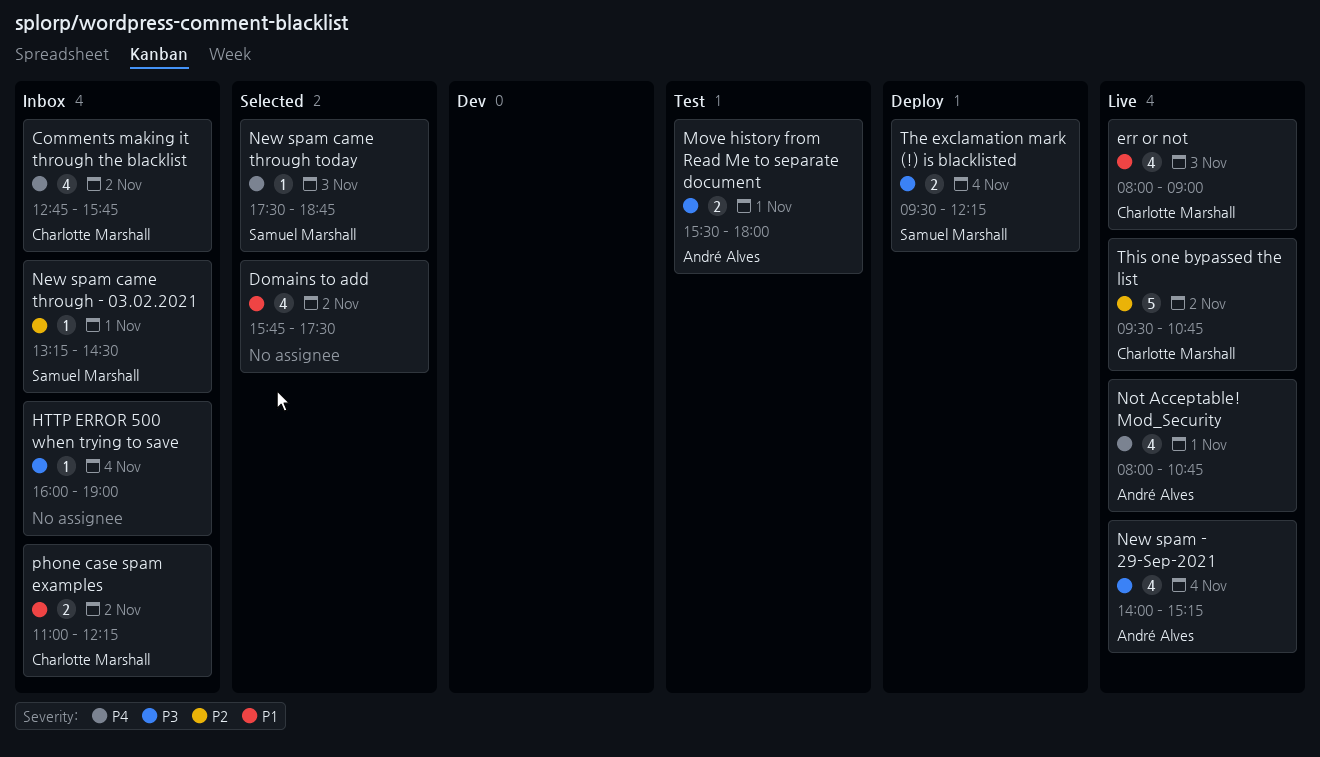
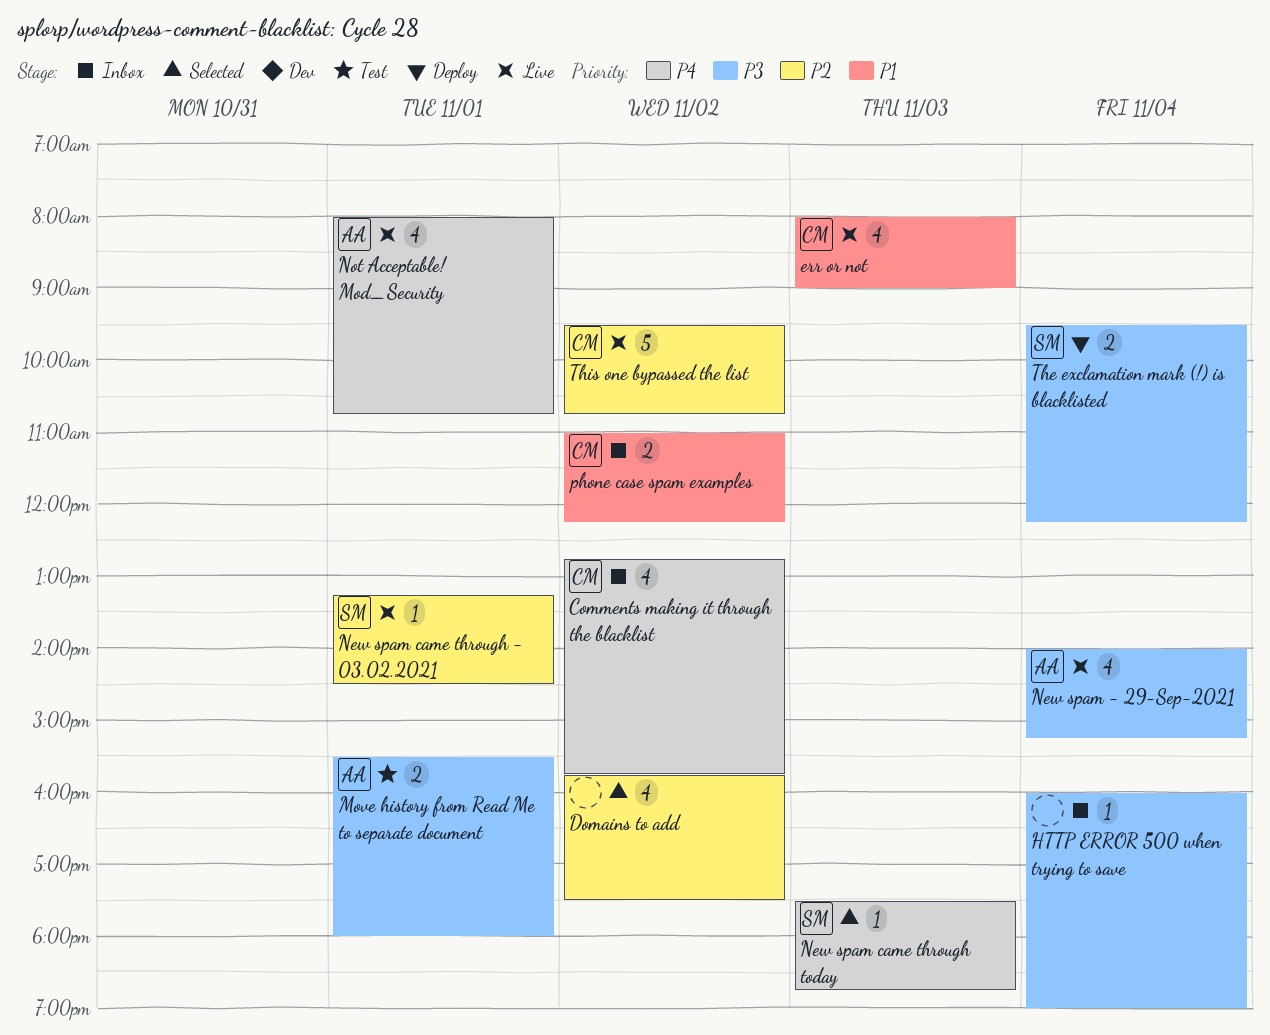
Domains to add, priority: P1 -> P2
New spam came through - 03.02.2021, status: Inbox -> Live

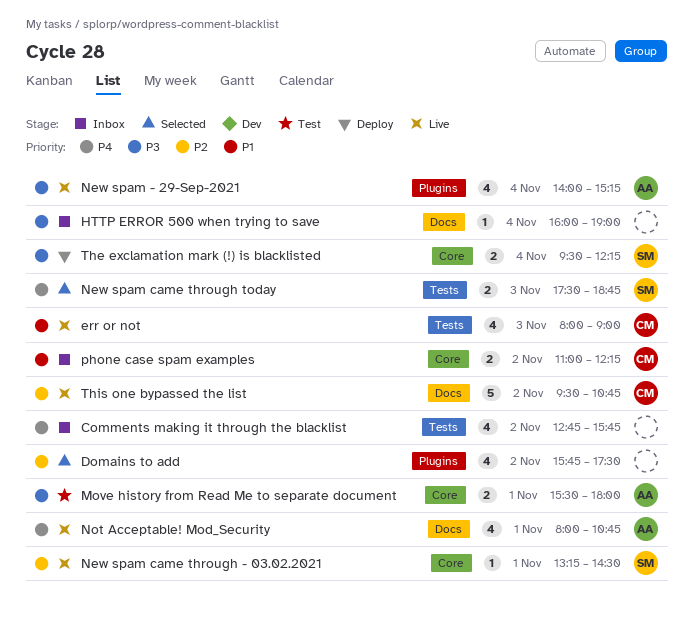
Comments making it through the blacklist, owner: CM -> none
New spam came through today, estimate: 1 -> 2

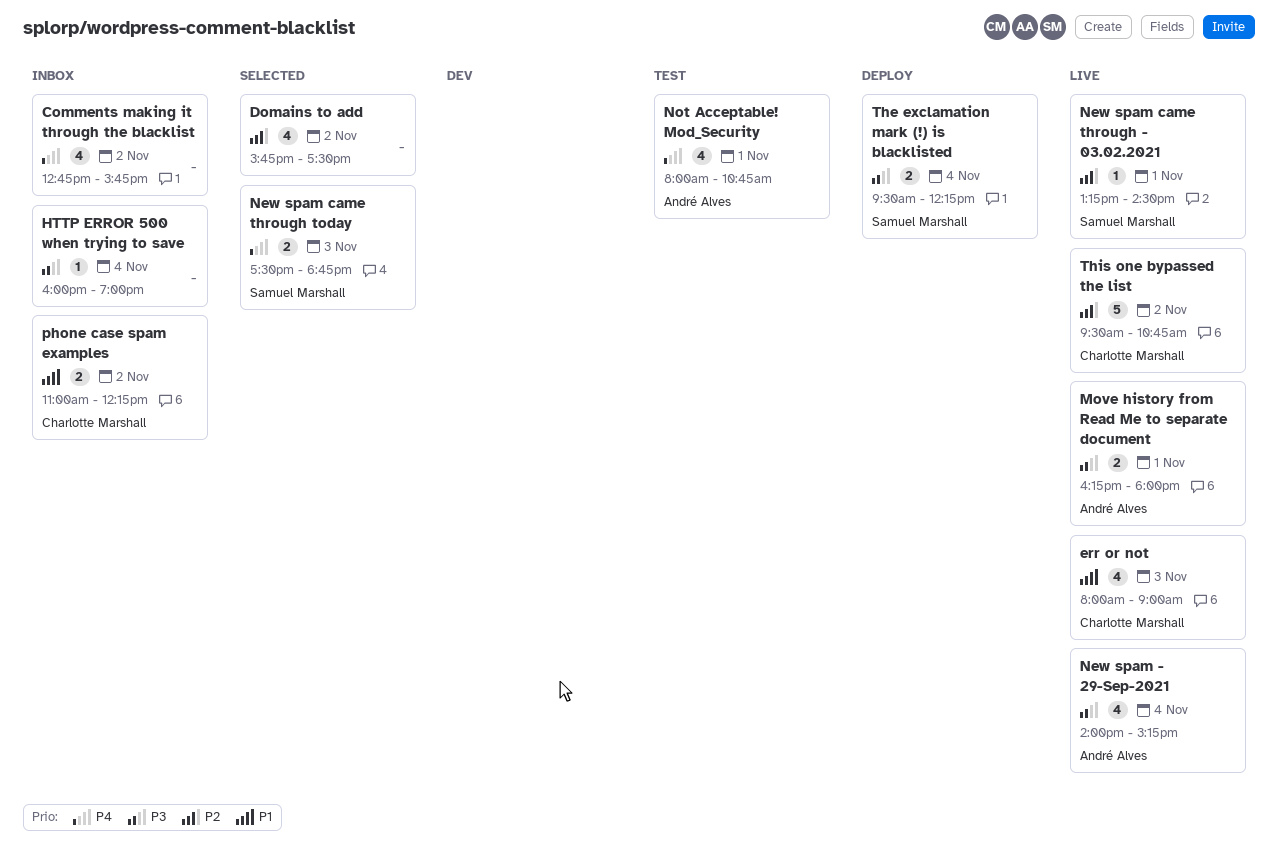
Move history from Read Me to separate document, status: Test -> Live
Move history from Read Me to separate document, begins: 15:30 -> 16:15
Not Acceptable! Mod_Security, status: Live -> Test

